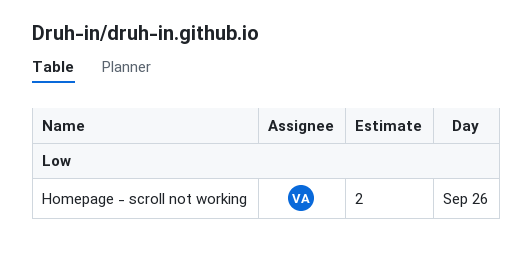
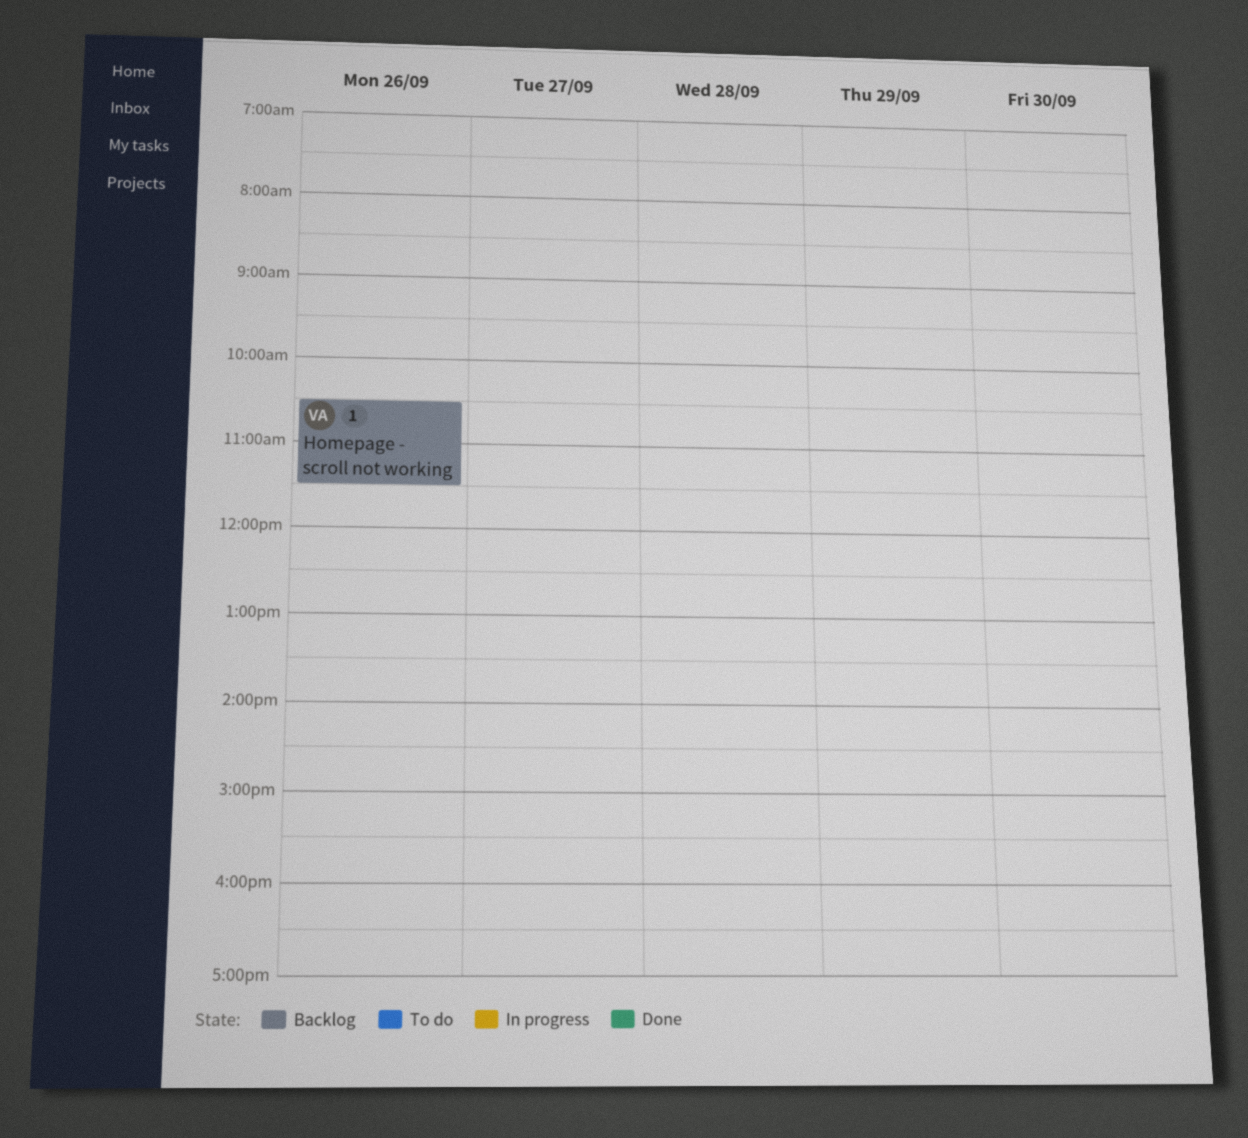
Homepage - scroll not working, estimate: 2 -> 1

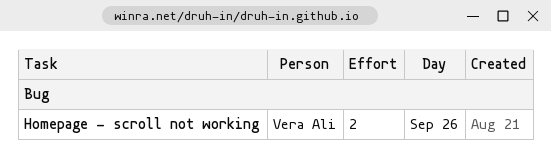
Homepage - scroll not working, estimate: 1 -> 2

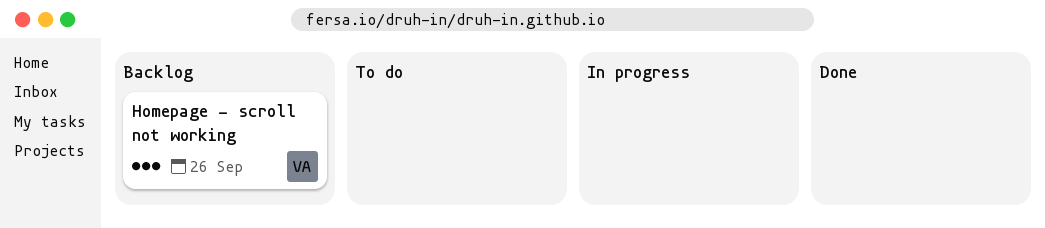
Homepage - scroll not working, estimate: 2 -> 3

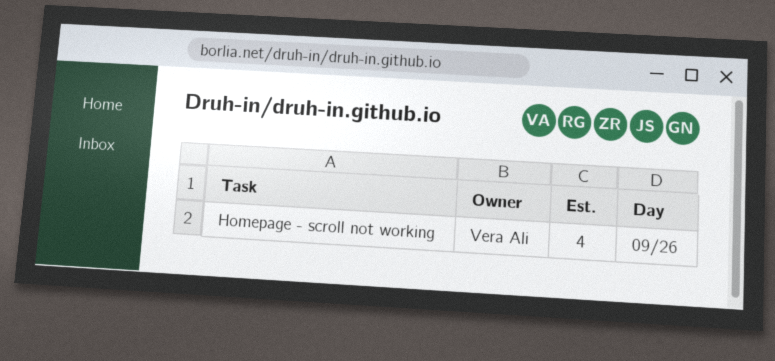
Homepage - scroll not working, estimate: 3 -> 4

